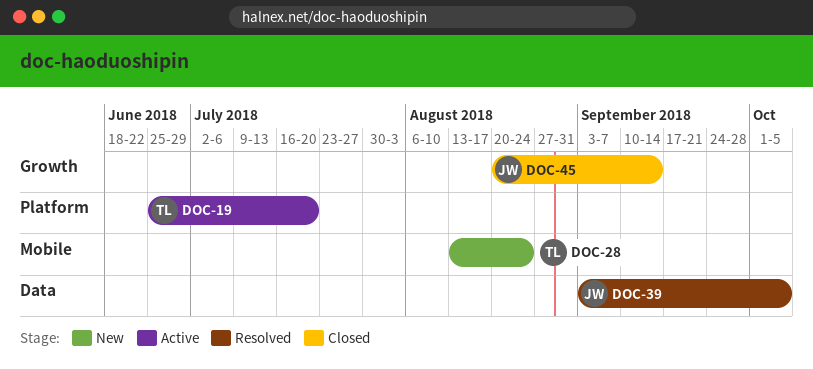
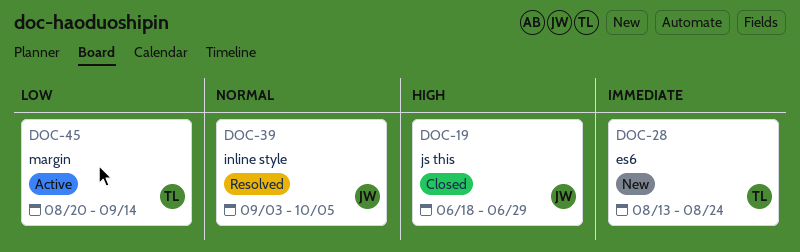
DOC-19, status: Active -> Closed
DOC-19, owner: TL -> JW
DOC-19, start: Jun 25 -> Jun 18
DOC-19, due: Jul 20 -> Jun 29
DOC-45, status: Closed -> Active
DOC-45, owner: JW -> TL

